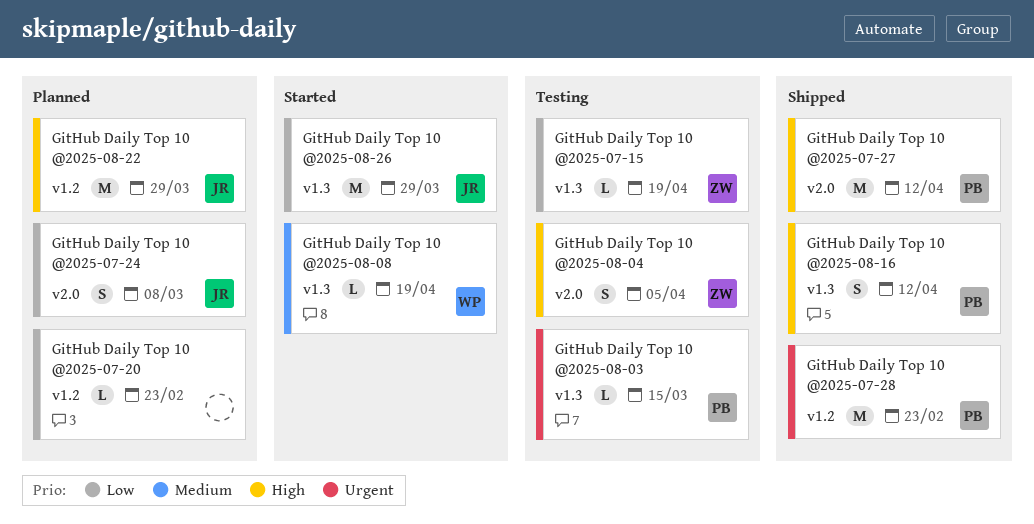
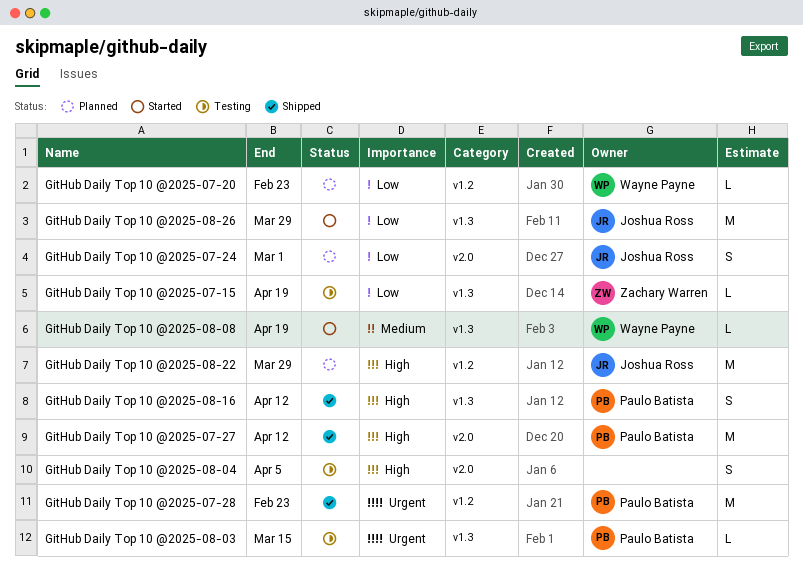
GitHub Daily Top 10 @2025-07-20, owner: none -> Wayne Payne
GitHub Daily Top 10 @2025-07-24, due: Mar 8 -> Mar 1
GitHub Daily Top 10 @2025-08-04, owner: Zachary Warren -> none

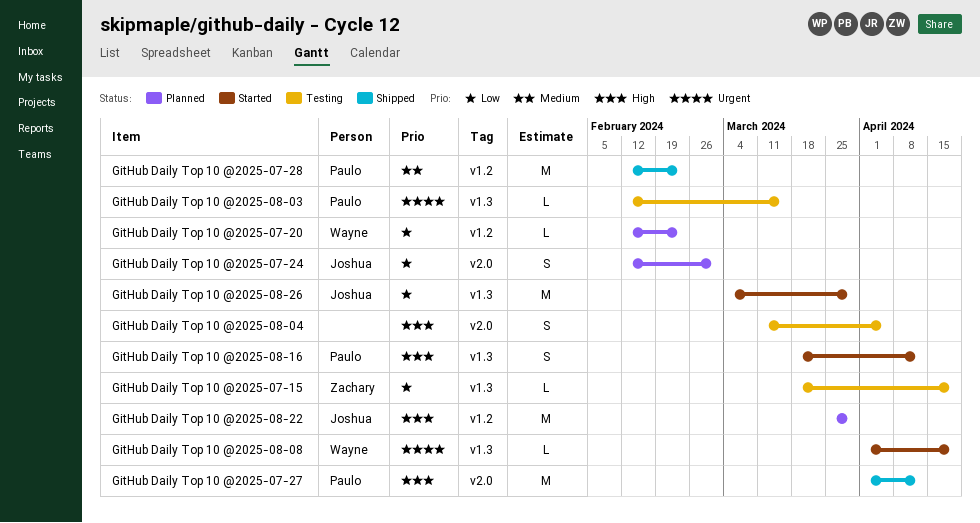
GitHub Daily Top 10 @2025-07-28, priority: Urgent -> Medium
GitHub Daily Top 10 @2025-08-08, priority: Medium -> Urgent
GitHub Daily Top 10 @2025-08-16, status: Shipped -> Started

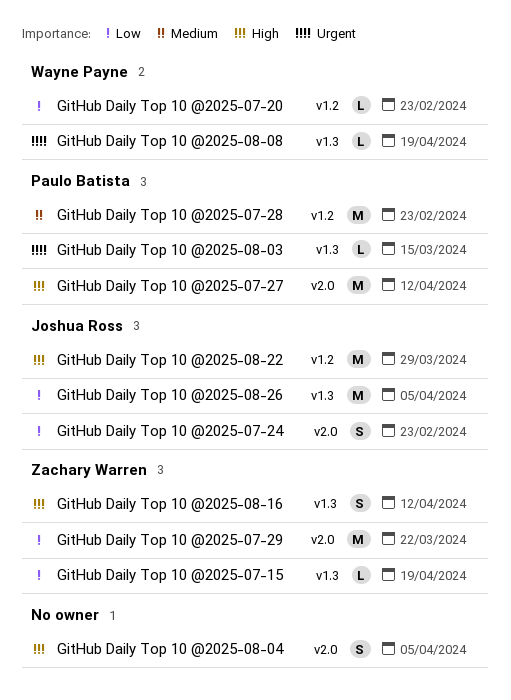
GitHub Daily Top 10 @2025-07-24, due: Mar 1 -> Feb 23
GitHub Daily Top 10 @2025-07-29: none -> present
GitHub Daily Top 10 @2025-08-16, owner: Paulo Batista -> Zachary Warren
GitHub Daily Top 10 @2025-08-26, due: Mar 29 -> Apr 5

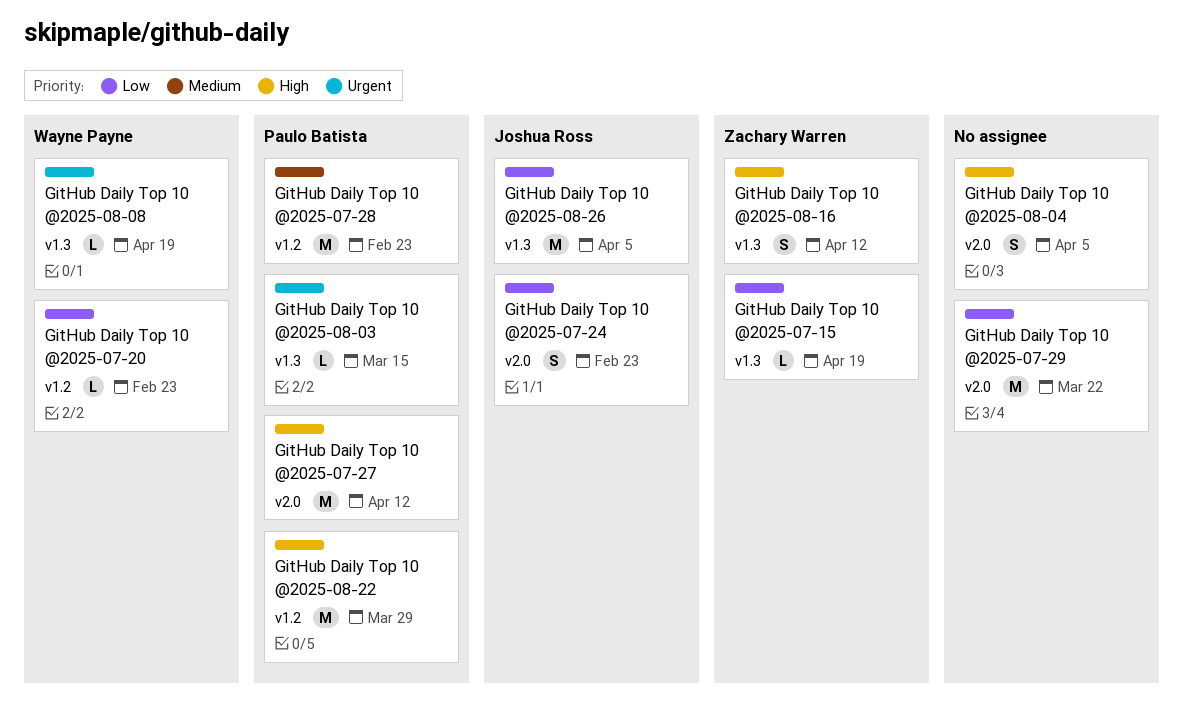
GitHub Daily Top 10 @2025-07-29, owner: Zachary Warren -> none
GitHub Daily Top 10 @2025-08-22, owner: Joshua Ross -> Paulo Batista

